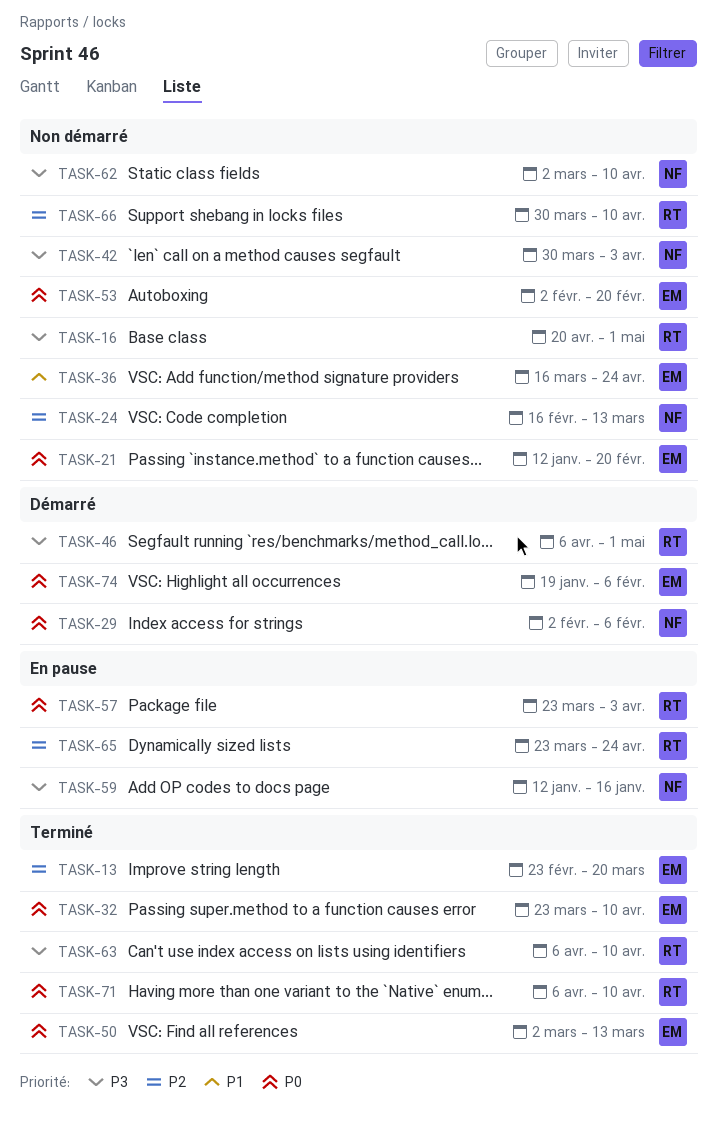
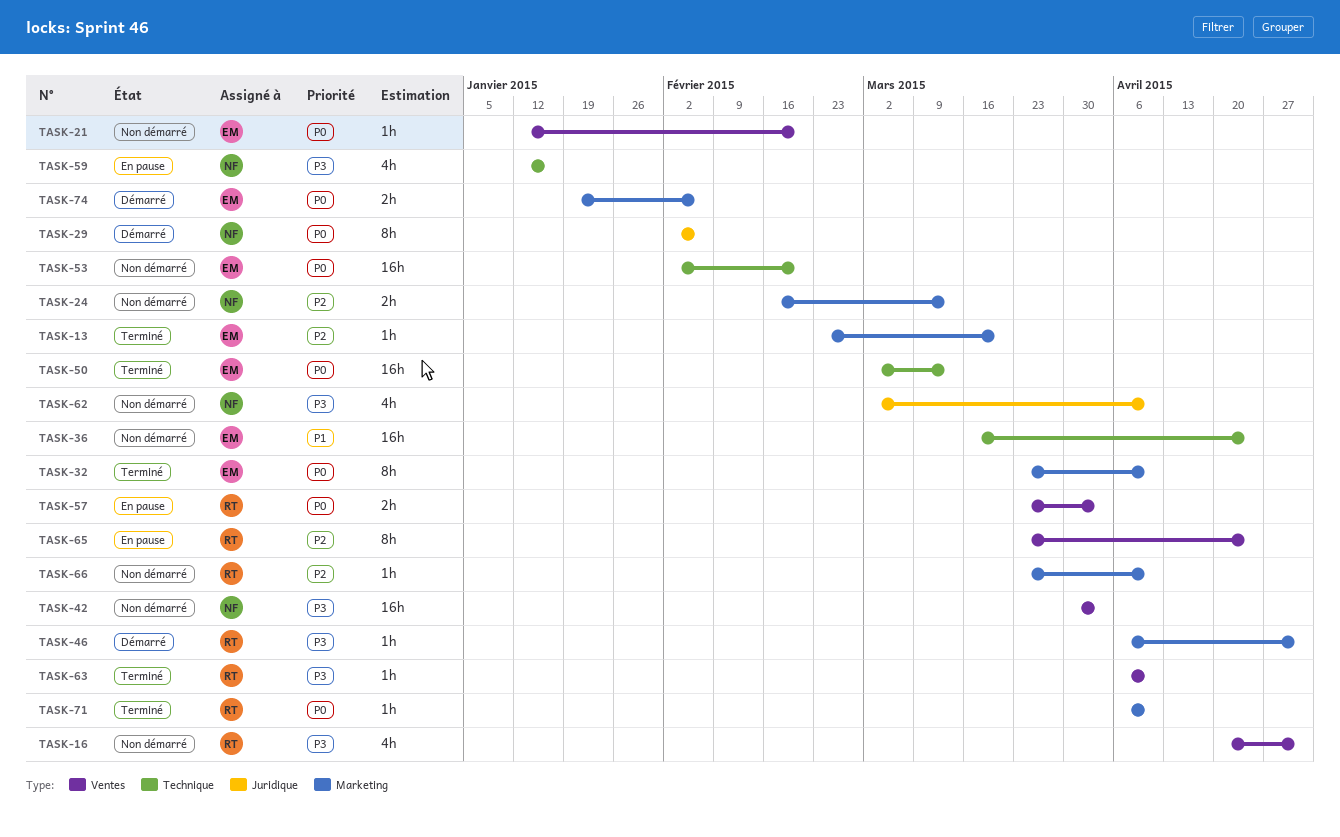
TASK-66, start: Mar 30 -> Mar 23

